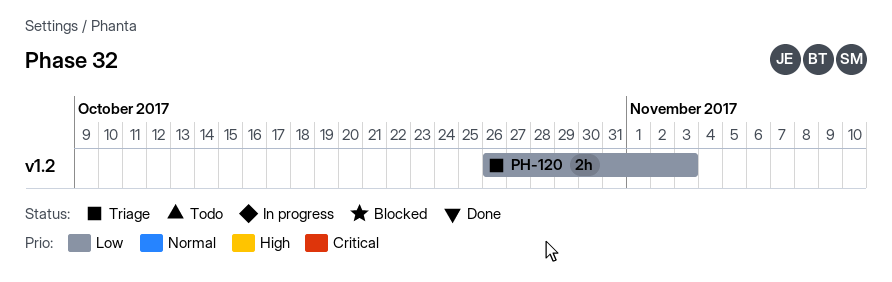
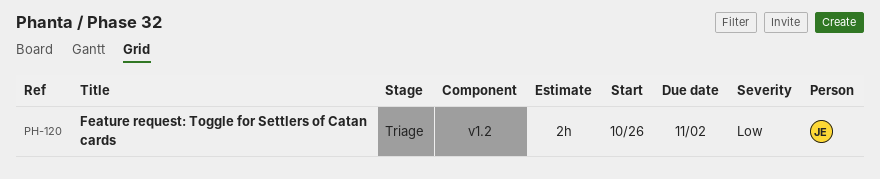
PH-120, due: Nov 3 -> Nov 2

